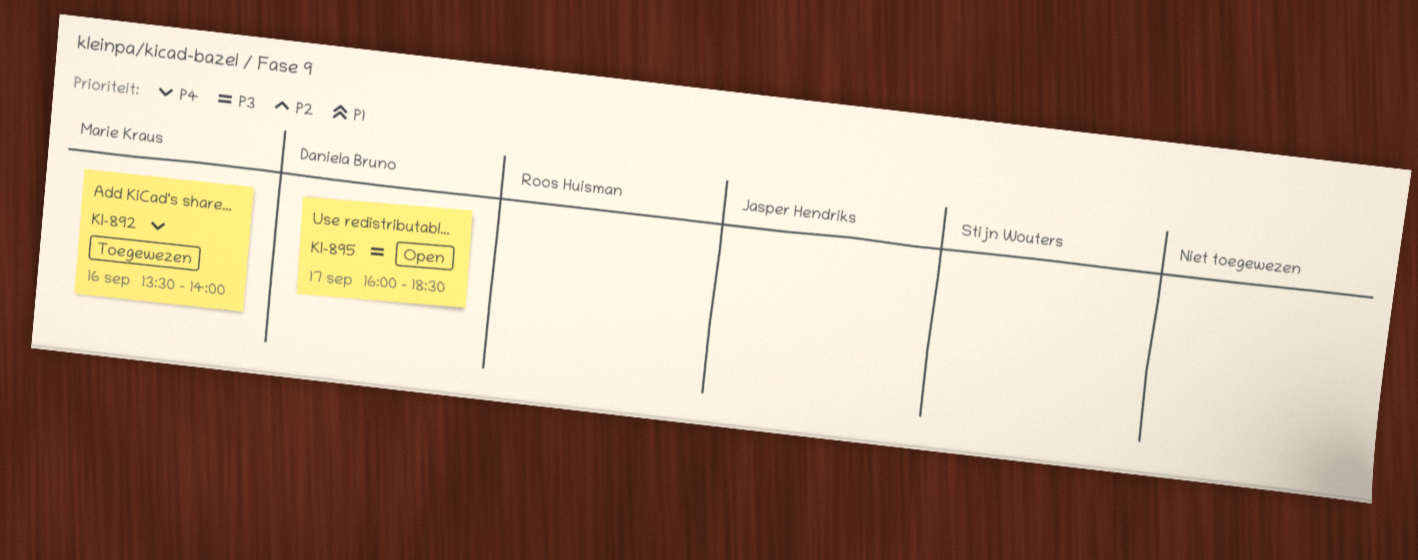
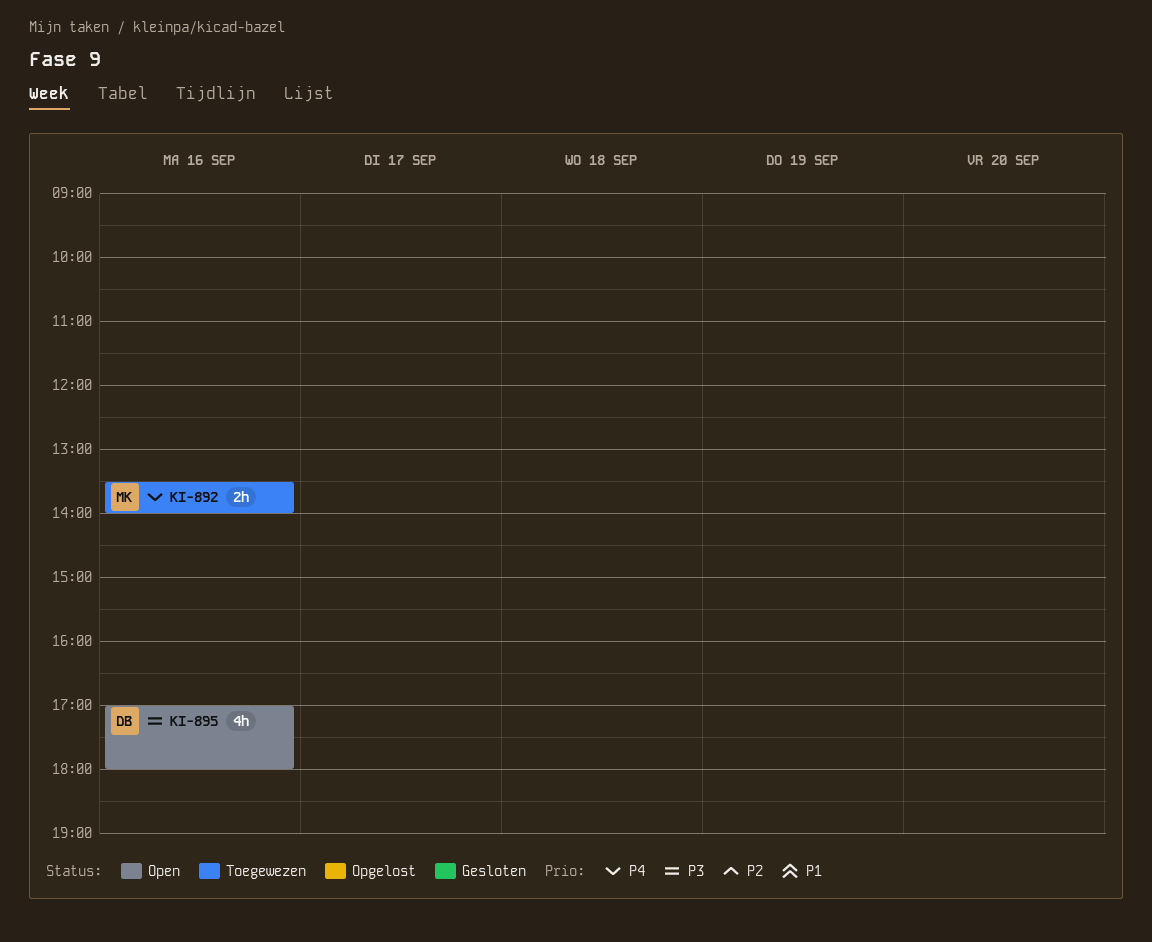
KI-895, day: Sep 17 -> Sep 16
KI-895, begins: 16:00 -> 17:00
KI-895, ends: 18:30 -> 18:00

